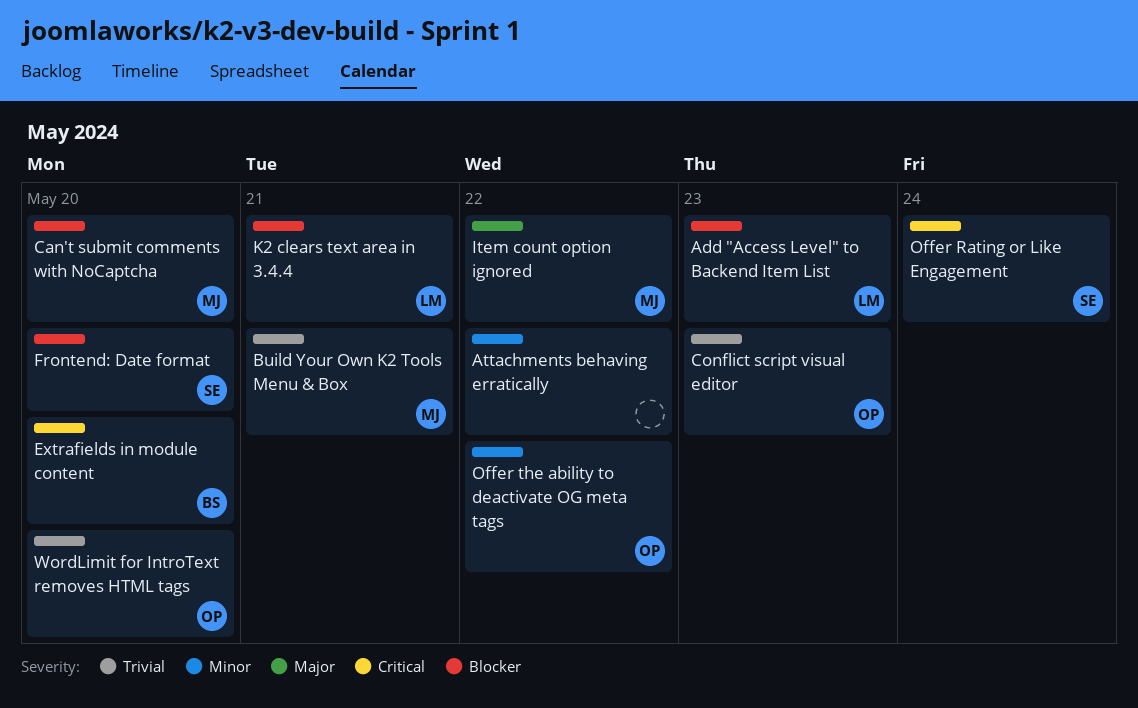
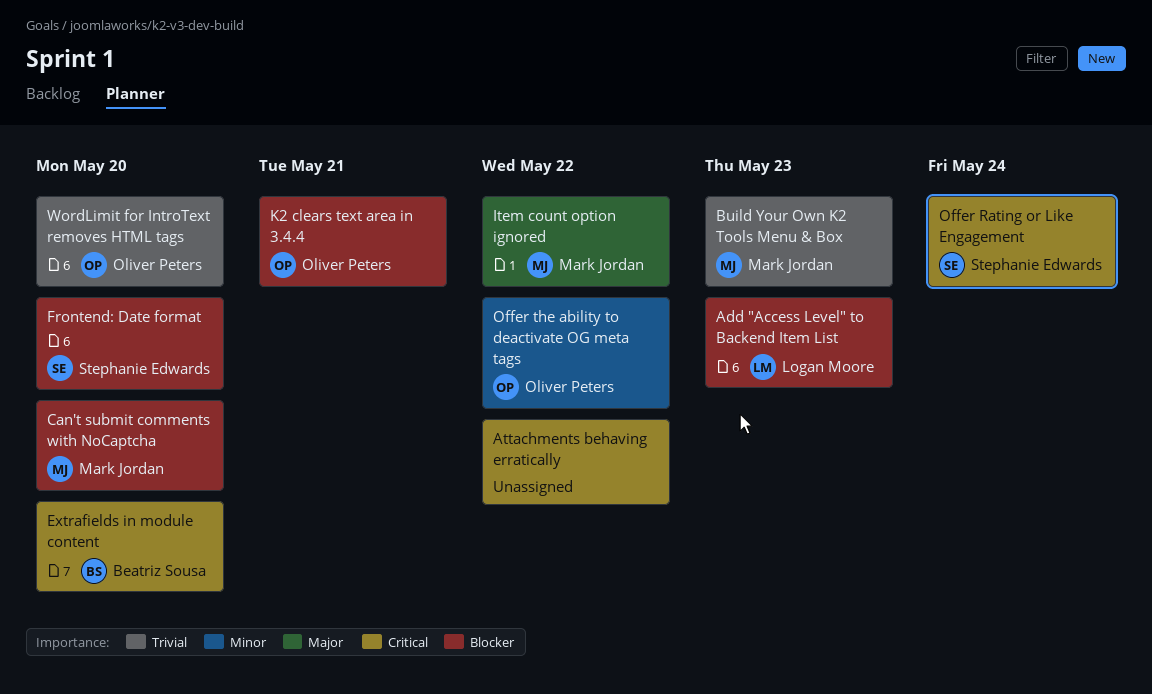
Attachments behaving erratically, priority: Minor -> Critical
Build Your Own K2 Tools Menu & Box, due: May 21 -> May 23
Conflict script visual editor: present -> none
K2 clears text area in 3.4.4, owner: Logan Moore -> Oliver Peters

